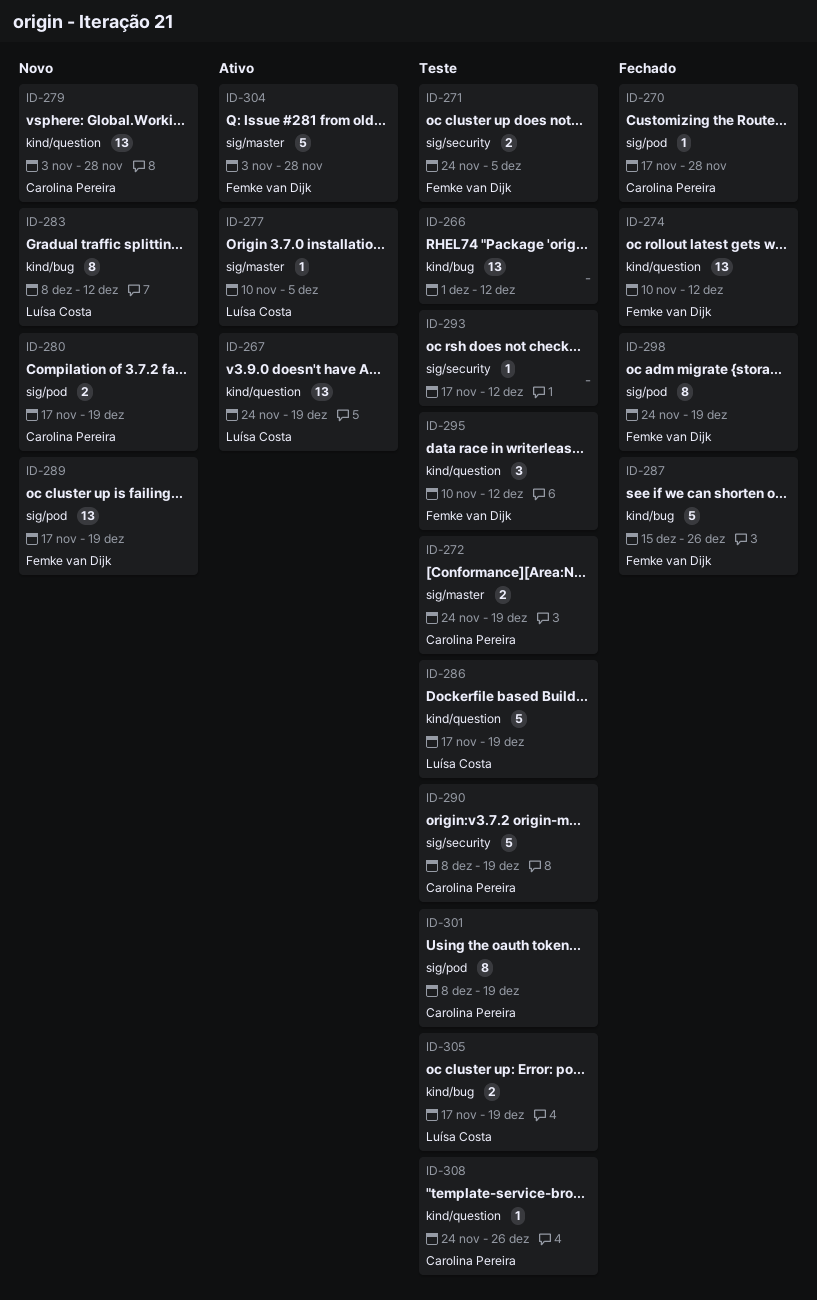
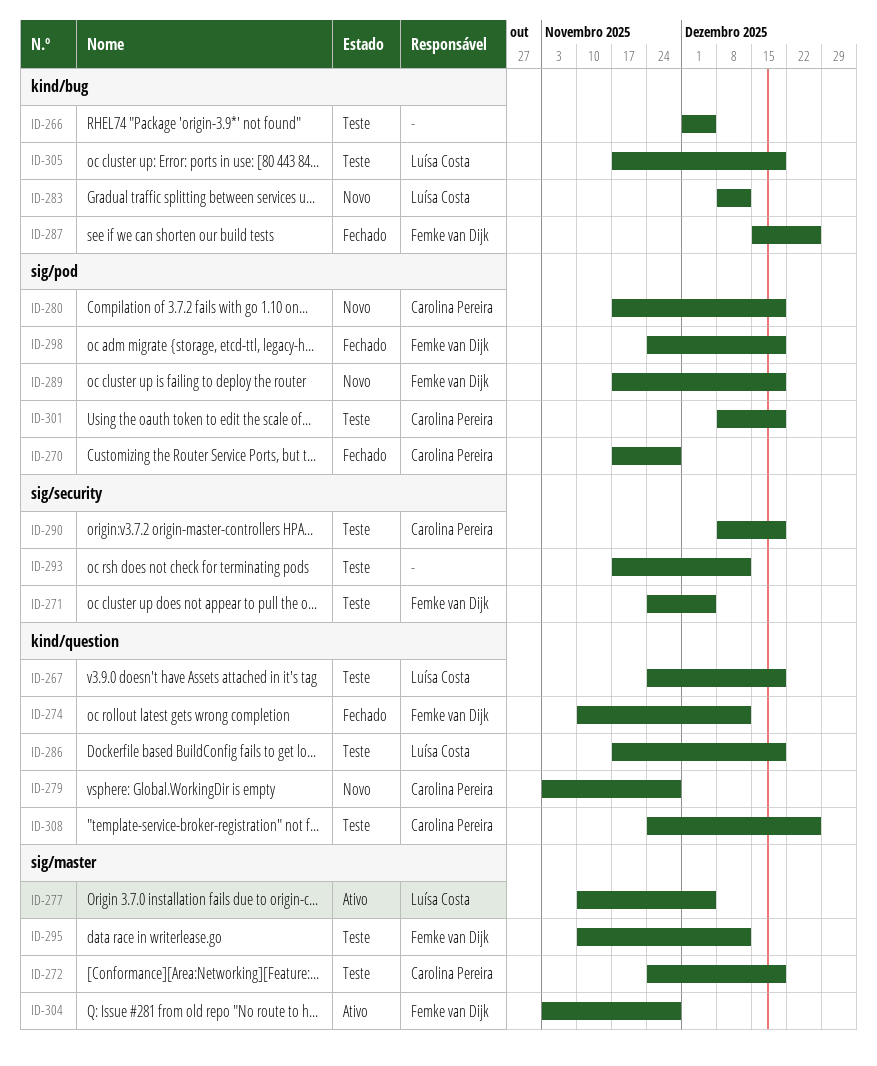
ID-266, due: Dec 12 -> Dec 5
ID-267, status: Ativo -> Teste
ID-295, label: kind/question -> sig/master

